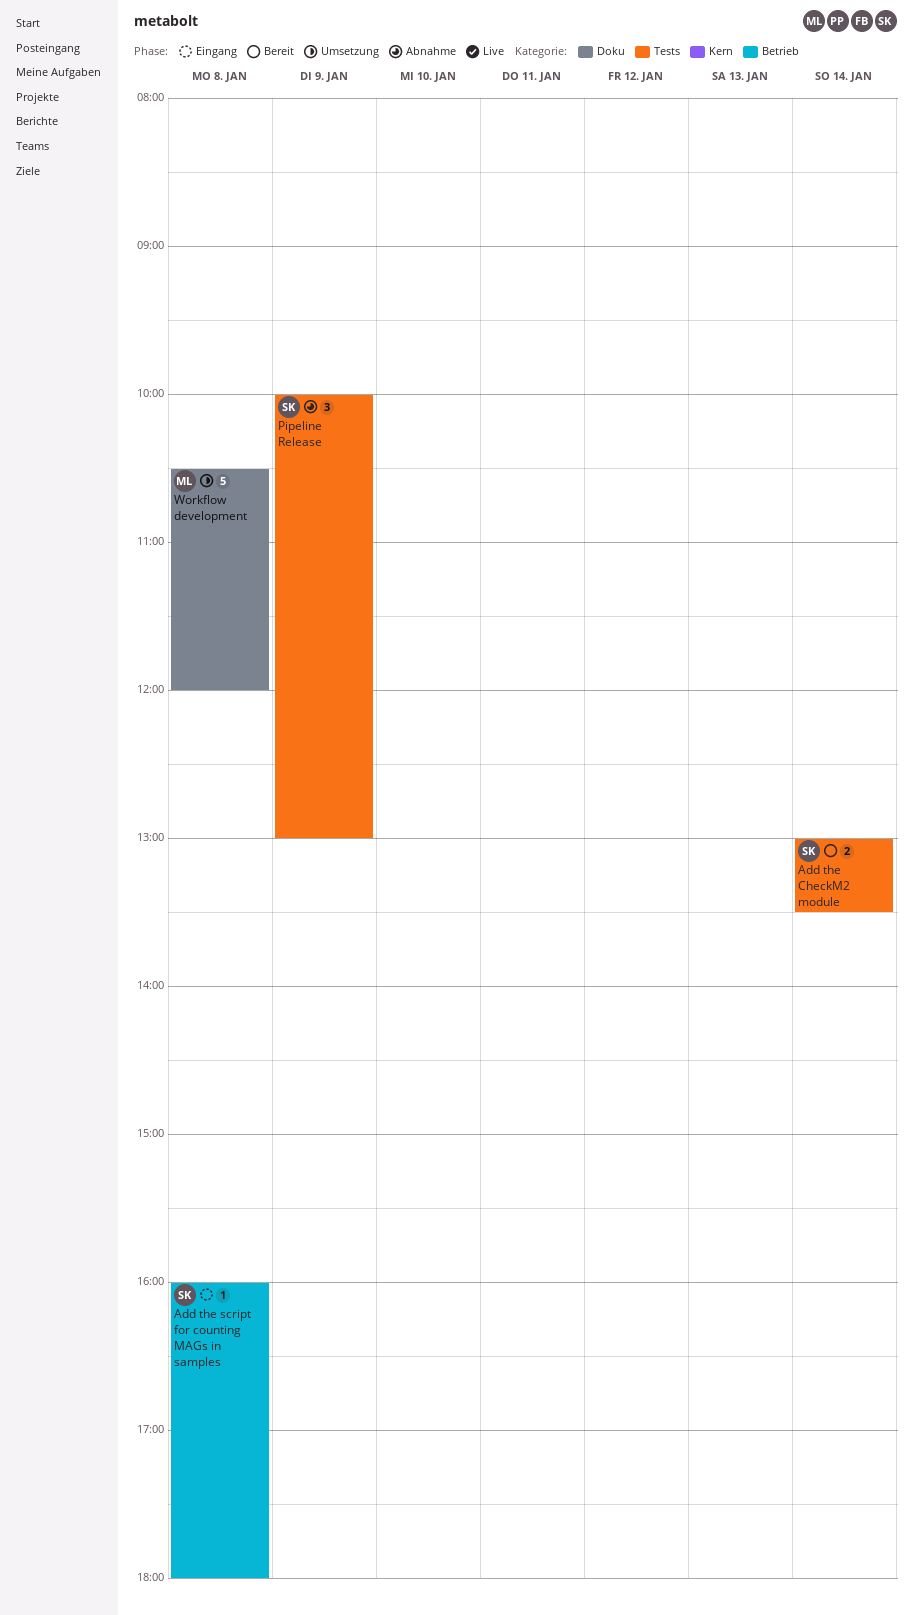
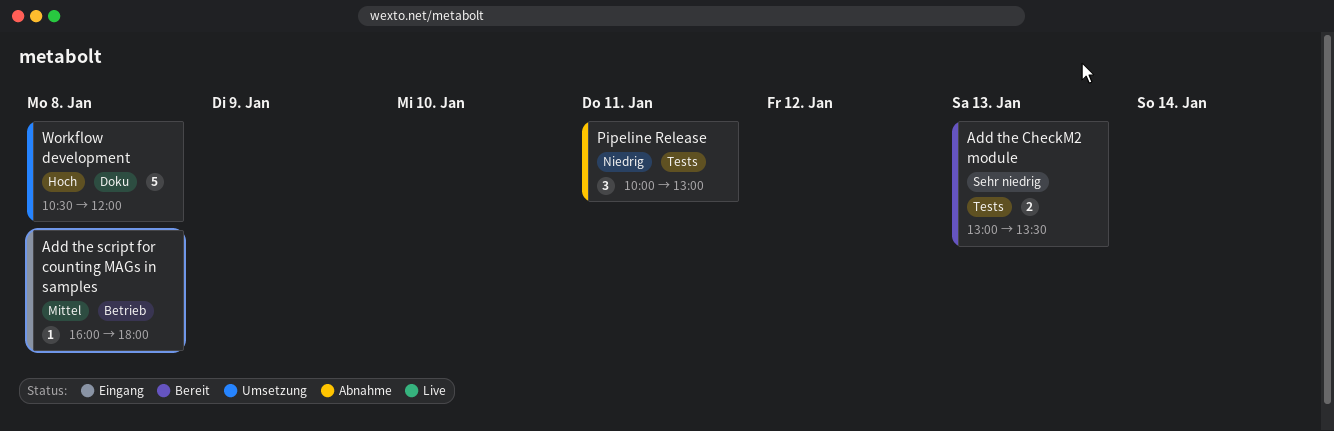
Add the CheckM2 module, day: Jan 14 -> Jan 13
Pipeline Release, day: Jan 9 -> Jan 11

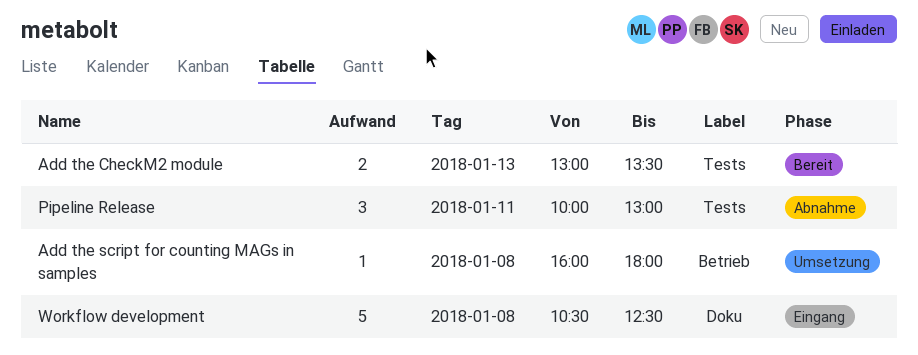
Add the script for counting MAGs in samples, status: Eingang -> Umsetzung
Workflow development, status: Umsetzung -> Eingang
Workflow development, ends: 12:00 -> 12:30

